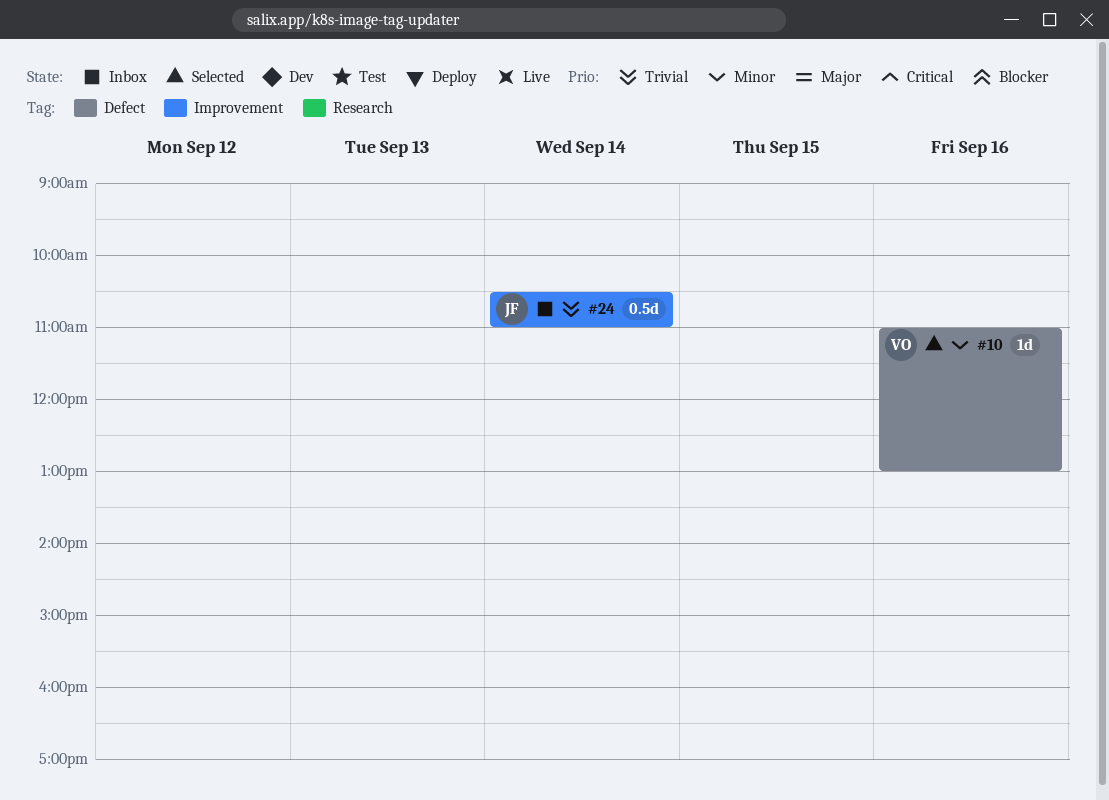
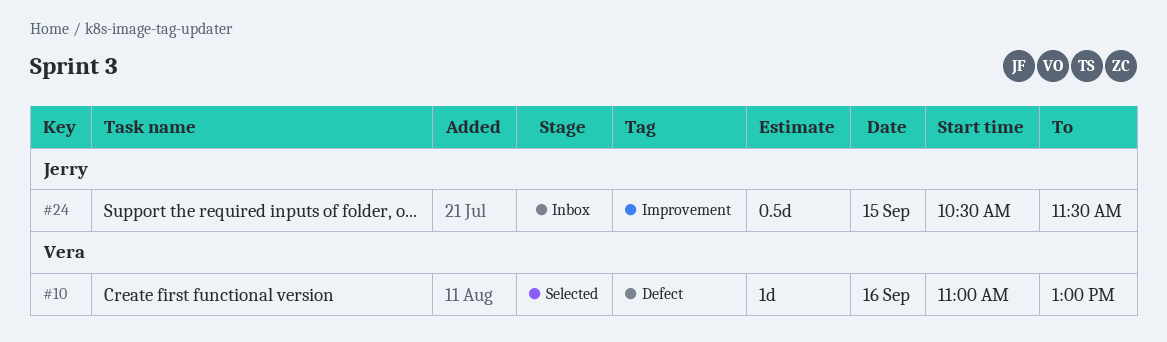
#24, day: Sep 14 -> Sep 15
#24, ends: 11:00 -> 11:30

